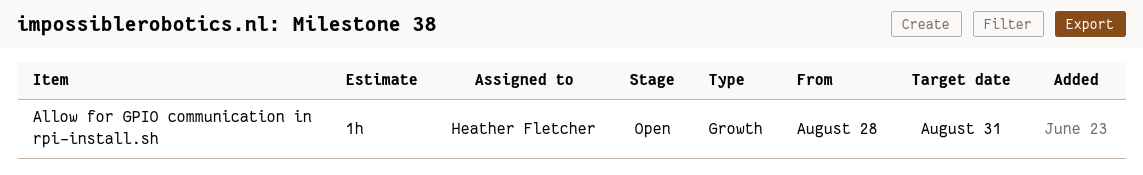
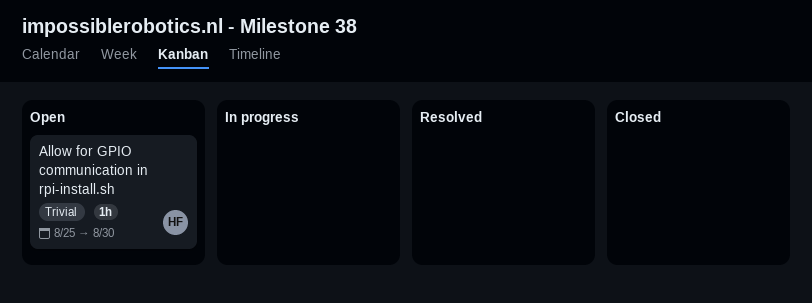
Allow for GPIO communication in rpi-install.sh, start: Aug 28 -> Aug 25
Allow for GPIO communication in rpi-install.sh, due: Aug 31 -> Aug 30

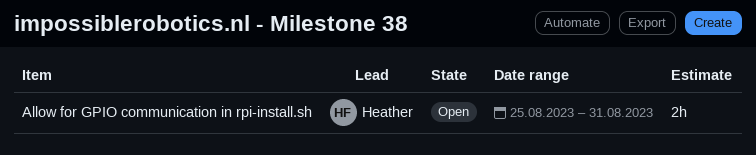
Allow for GPIO communication in rpi-install.sh, estimate: 1h -> 2h
Allow for GPIO communication in rpi-install.sh, due: Aug 30 -> Aug 31

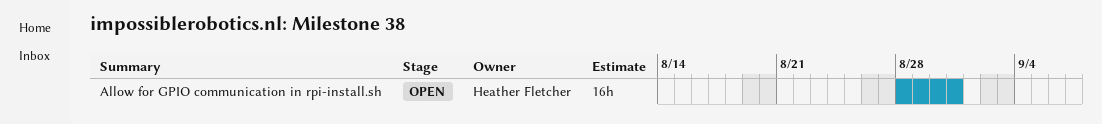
Allow for GPIO communication in rpi-install.sh, estimate: 2h -> 16h
Allow for GPIO communication in rpi-install.sh, start: Aug 25 -> Aug 28

